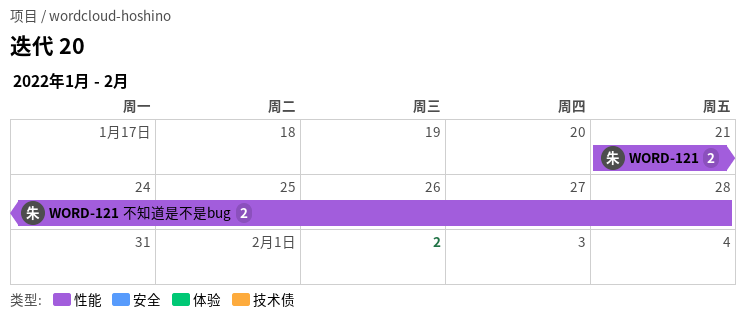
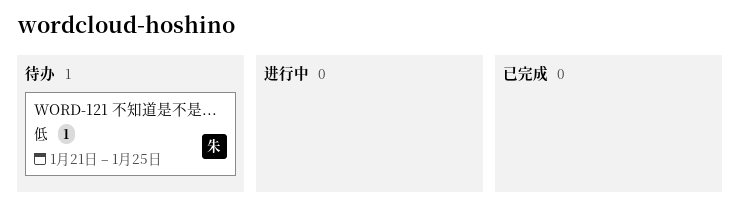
WORD-121, estimate: 2 -> 1
WORD-121, due: Jan 28 -> Jan 25

